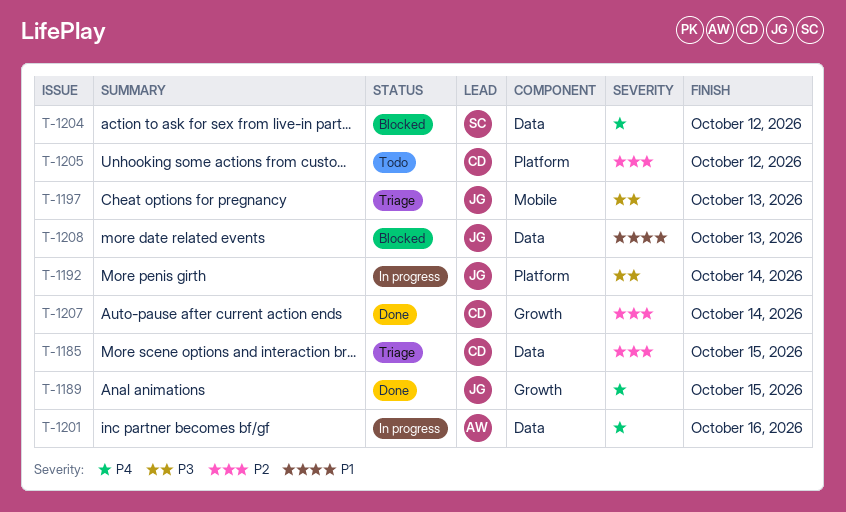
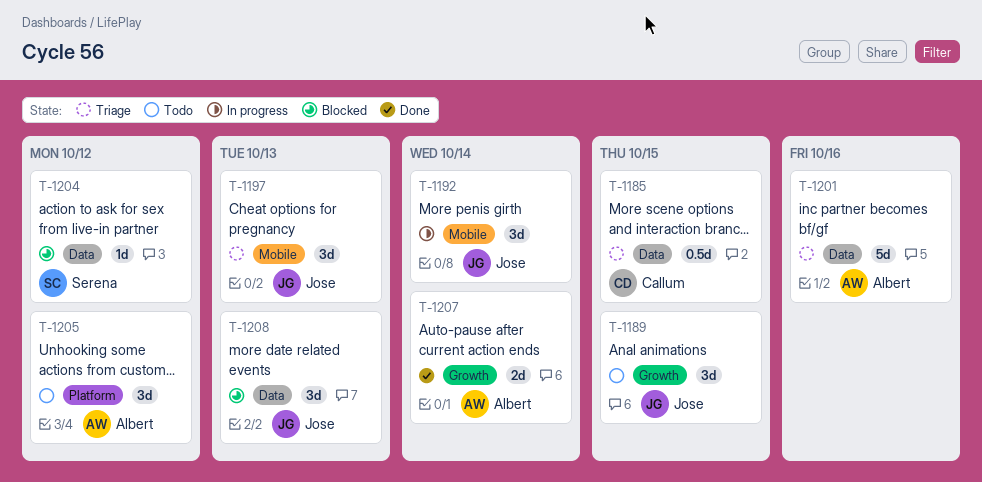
T-1189, status: Done -> Todo
T-1192, label: Platform -> Mobile
T-1201, status: In progress -> Triage
T-1205, owner: Callum -> Albert
T-1207, owner: Callum -> Albert

